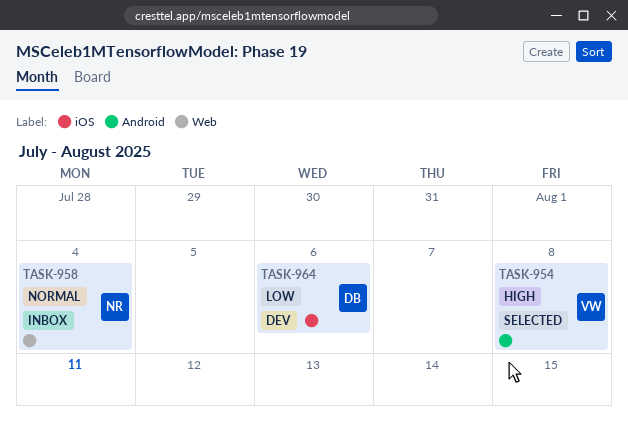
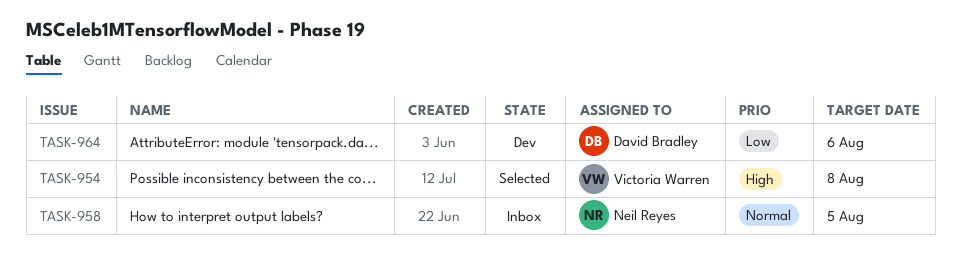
TASK-958, due: Aug 4 -> Aug 5

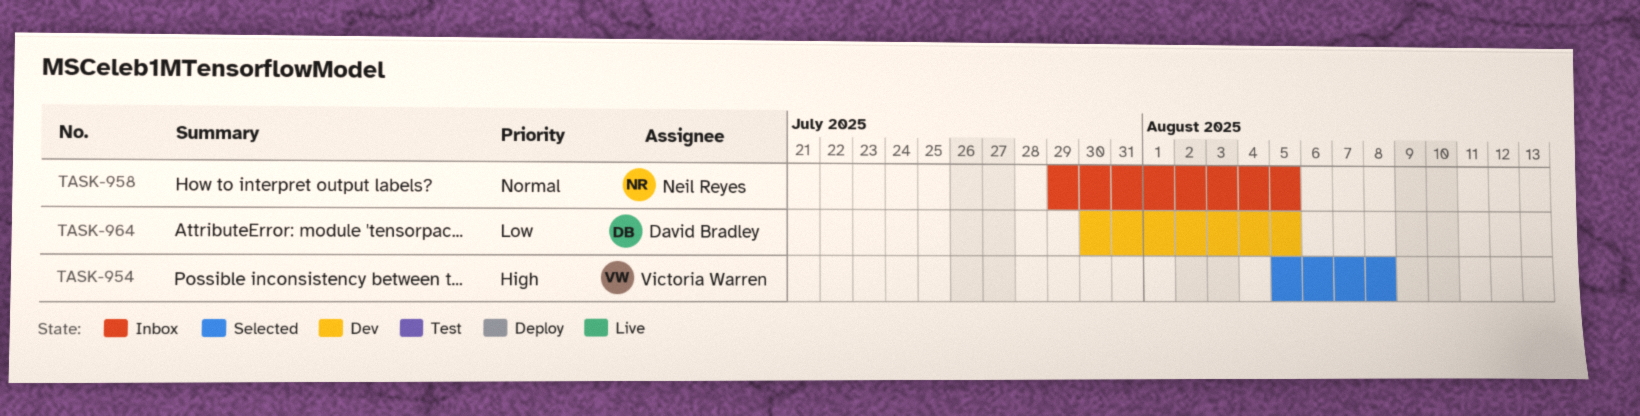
TASK-964, due: Aug 6 -> Aug 5

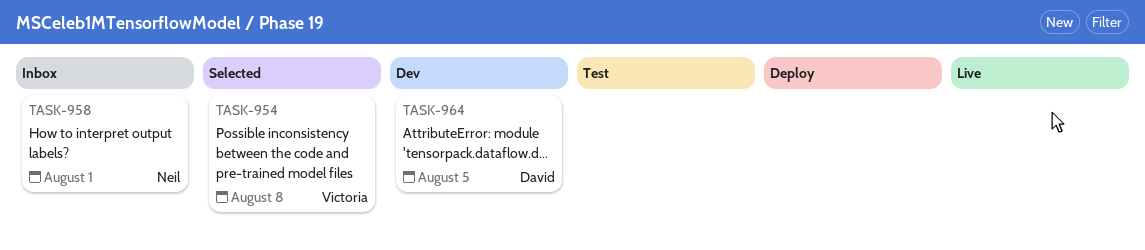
TASK-958, due: Aug 5 -> Aug 1

